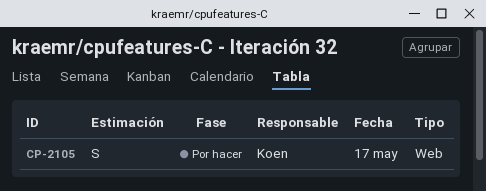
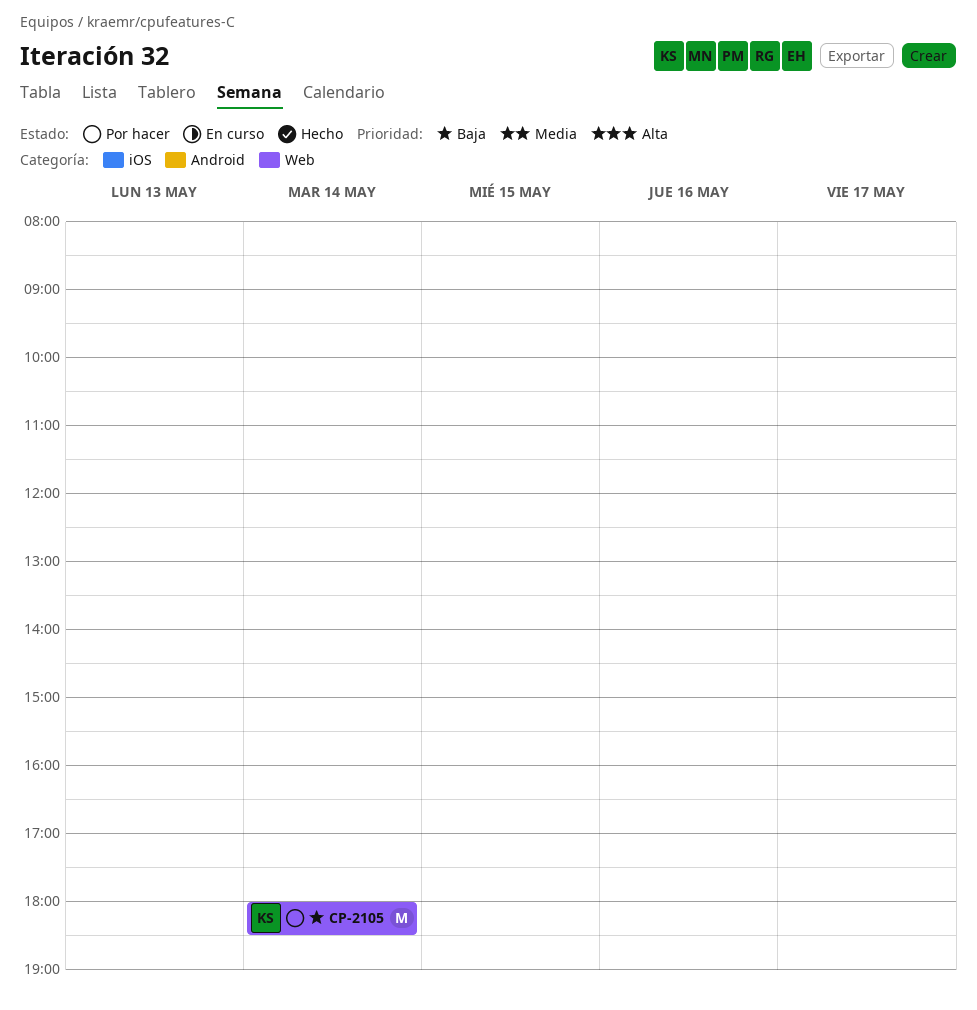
CP-2105, estimate: S -> M
CP-2105, day: May 17 -> May 14

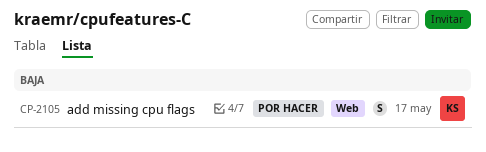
CP-2105, estimate: M -> S
CP-2105, day: May 14 -> May 17

